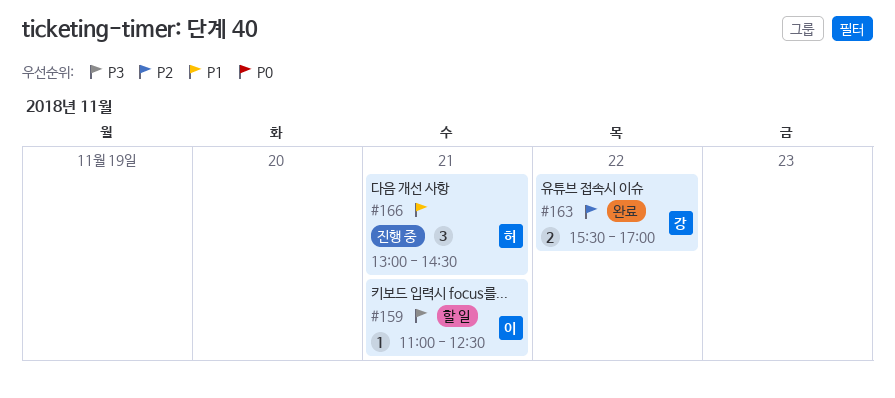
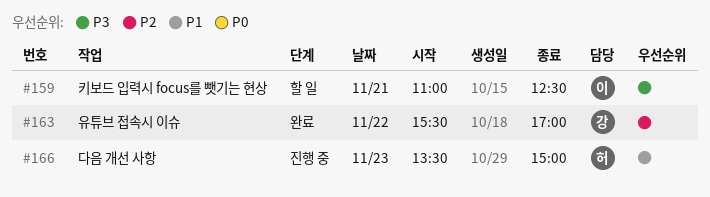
#166, day: Nov 21 -> Nov 23
#166, begins: 13:00 -> 13:30
#166, ends: 14:30 -> 15:00

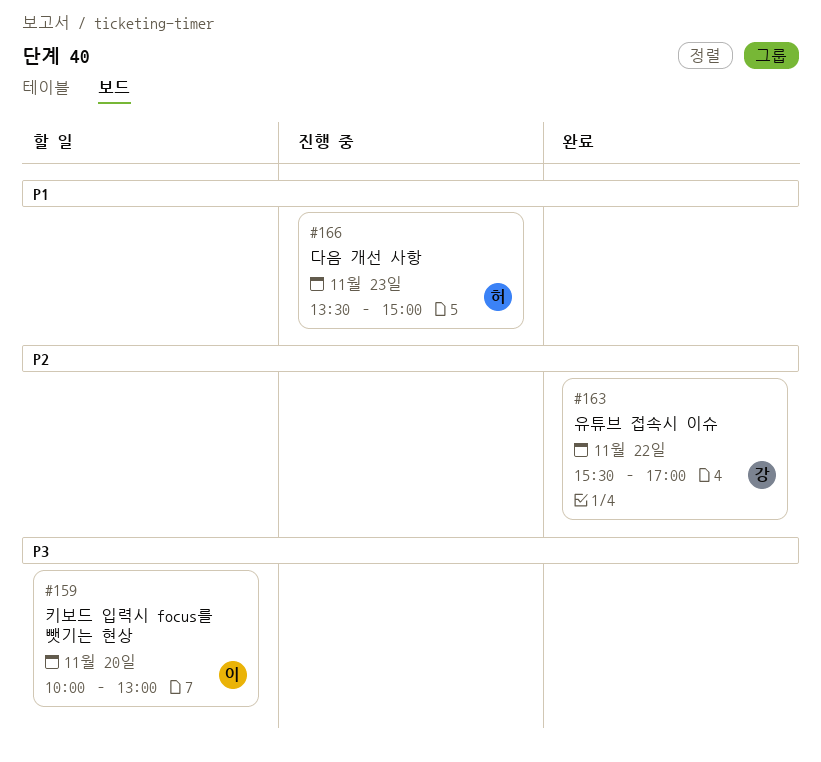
#159, day: Nov 21 -> Nov 20
#159, begins: 11:00 -> 10:00
#159, ends: 12:30 -> 13:00

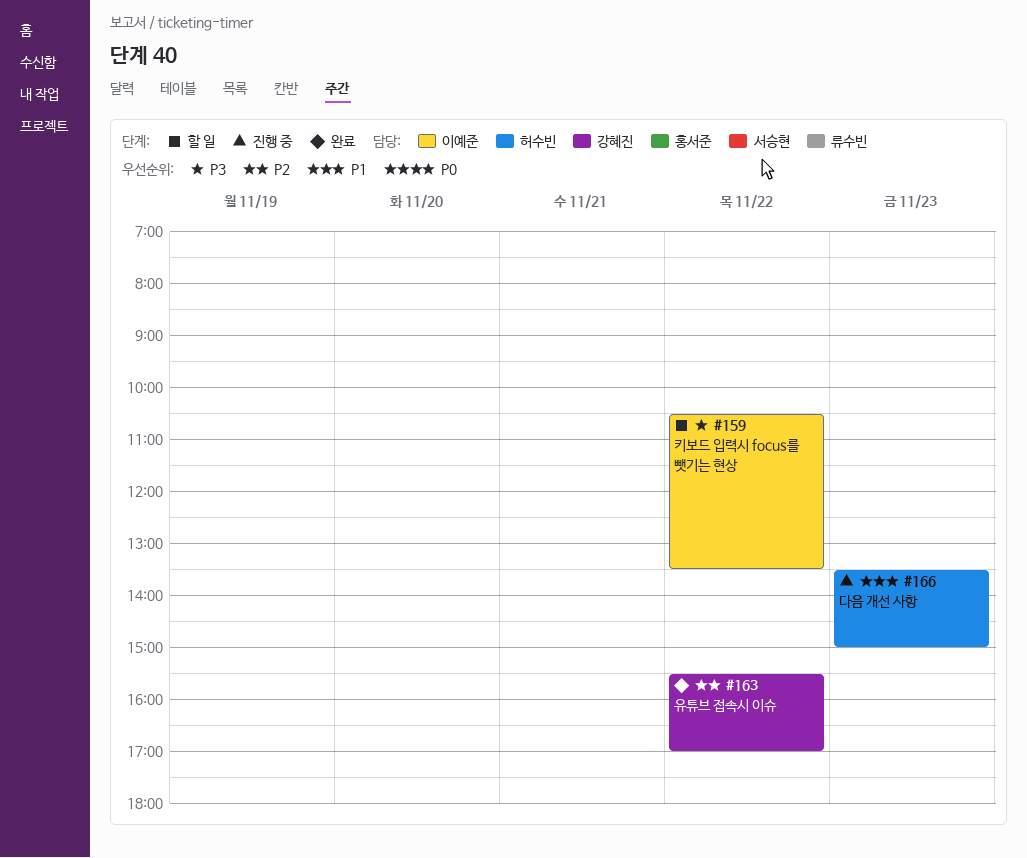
#159, day: Nov 20 -> Nov 22
#159, begins: 10:00 -> 10:30
#159, ends: 13:00 -> 13:30

